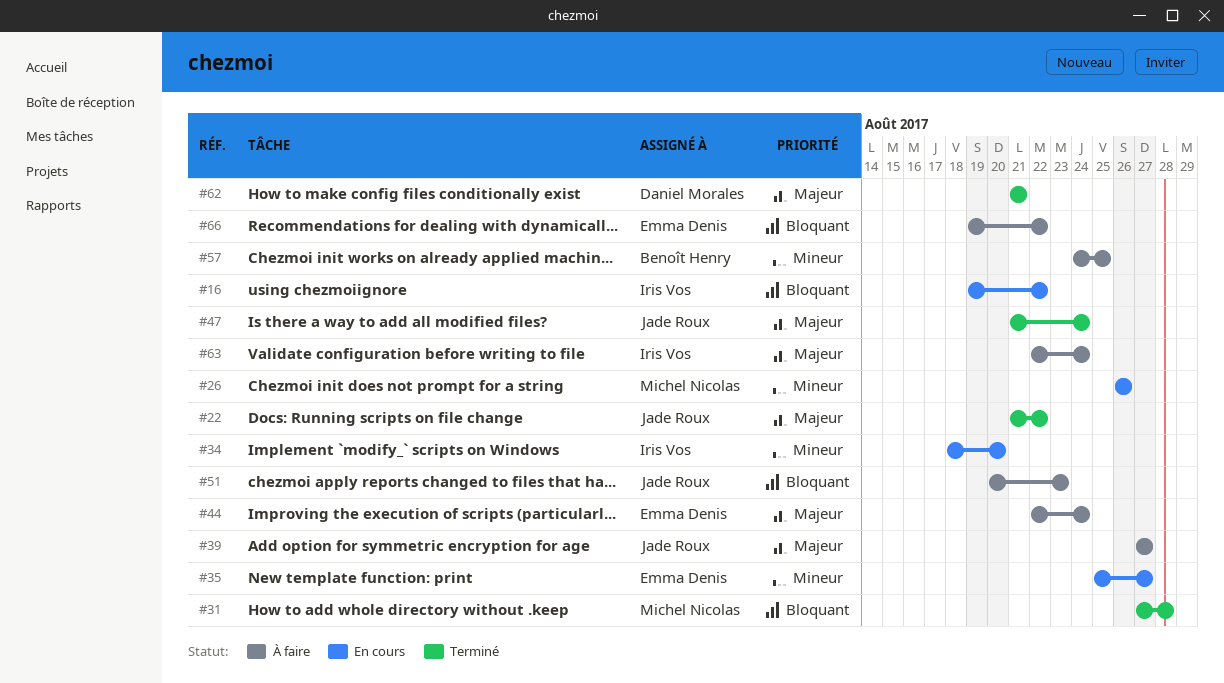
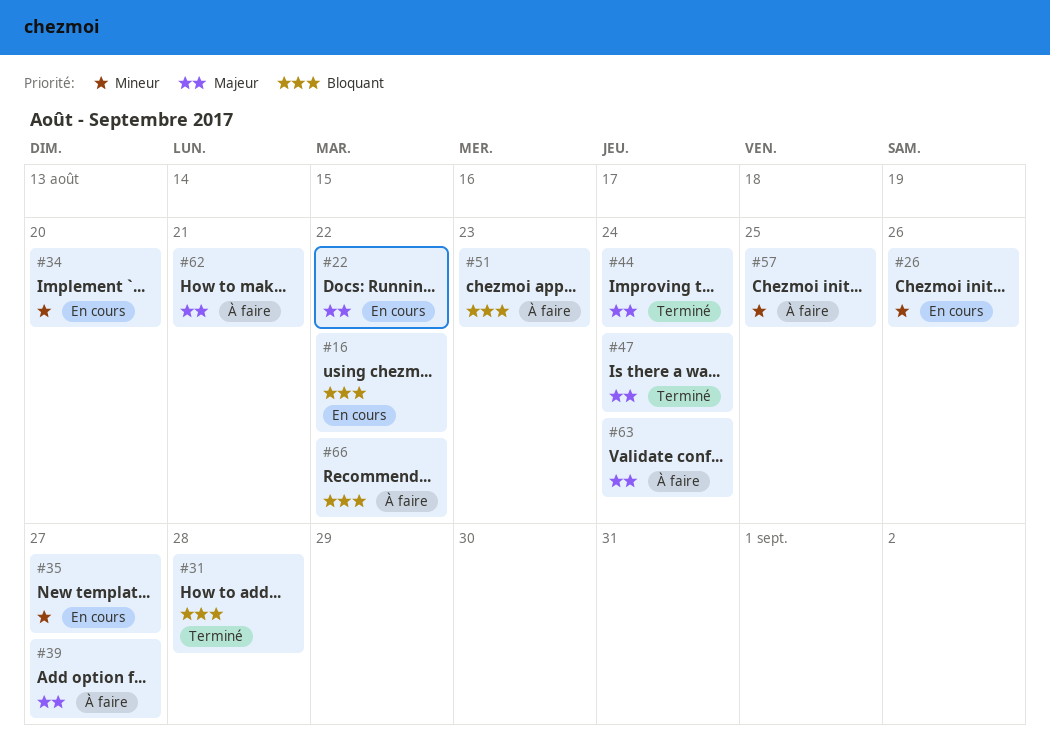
#22, status: Terminé -> En cours
#44, status: À faire -> Terminé
#62, status: Terminé -> À faire

